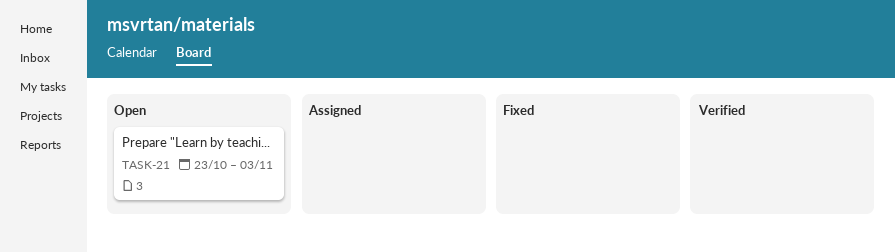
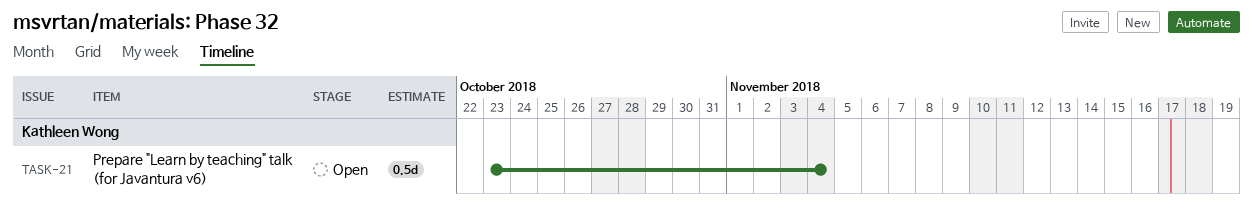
TASK-21, due: Nov 3 -> Nov 4

